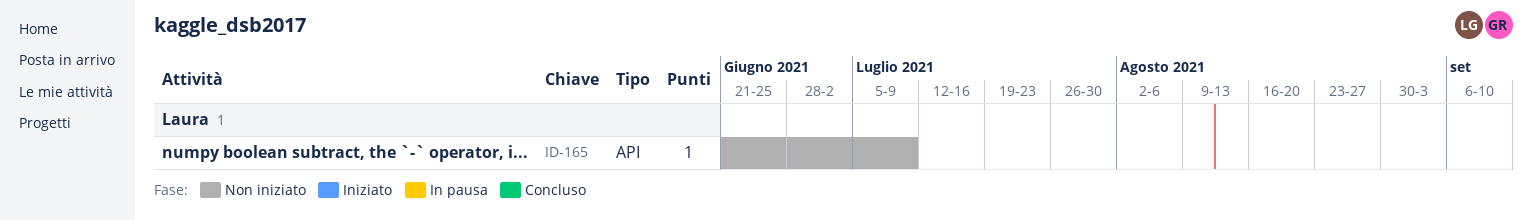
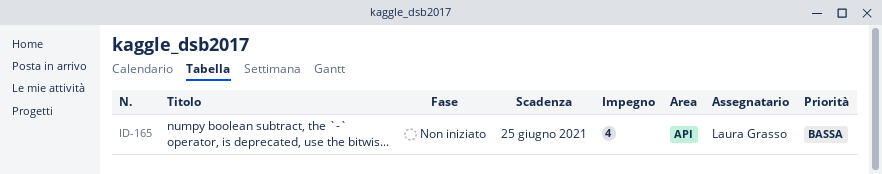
ID-165, estimate: 1 -> 4
ID-165, due: Jul 9 -> Jun 25

